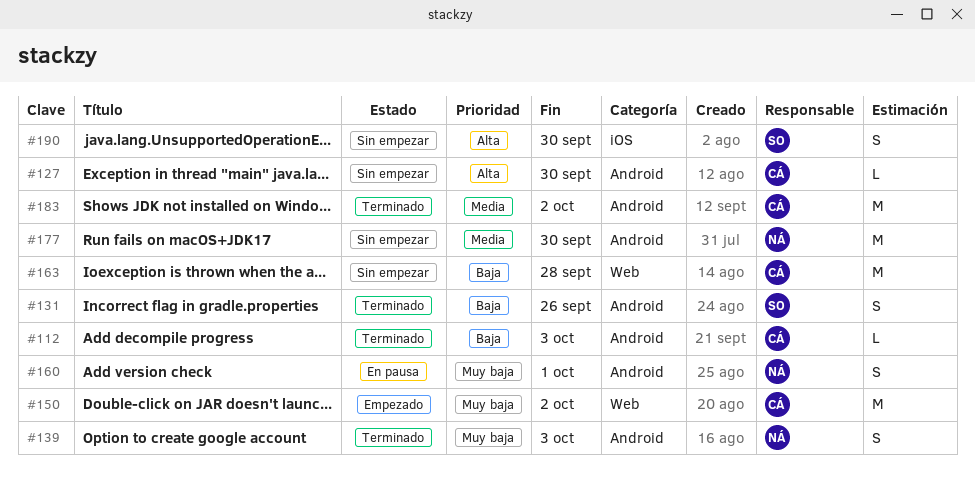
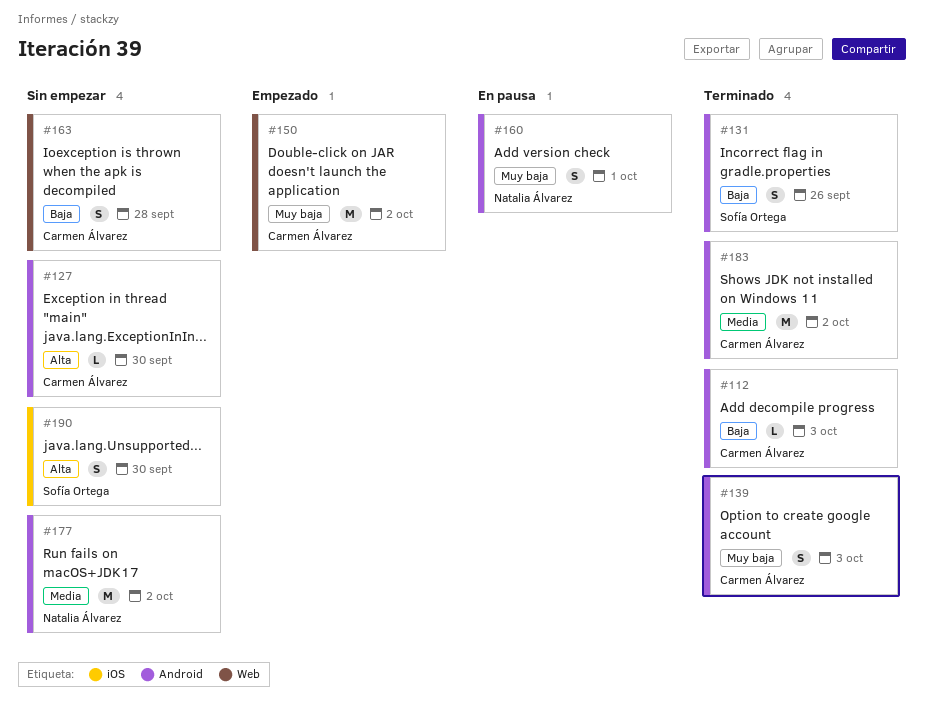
#139, owner: Natalia Álvarez -> Carmen Álvarez
#163, estimate: M -> S
#177, due: Sep 30 -> Oct 2

